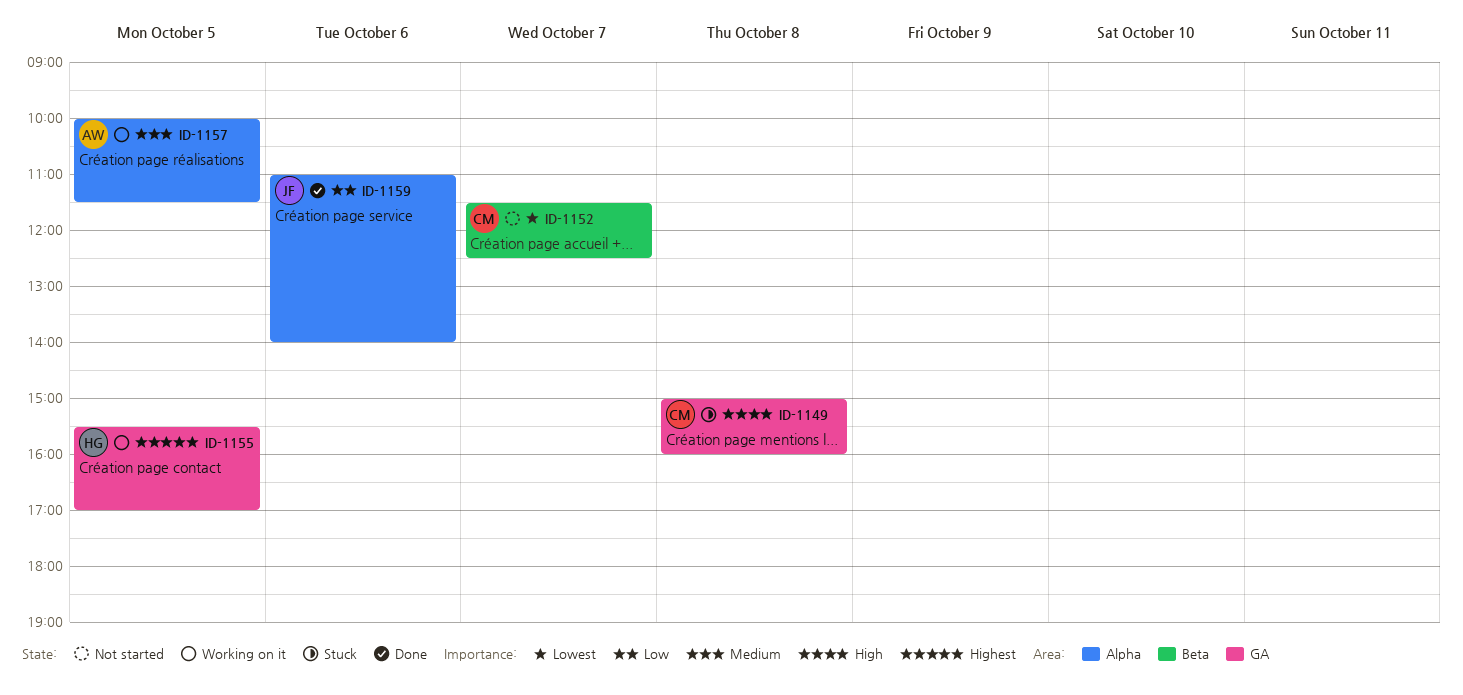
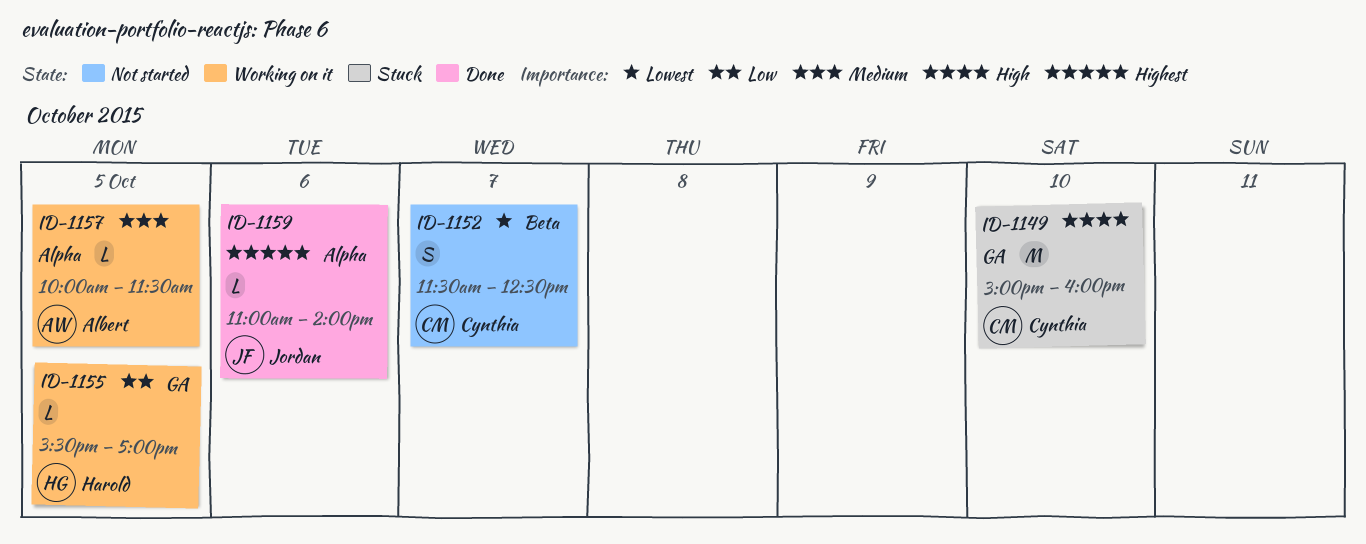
ID-1149, day: Oct 8 -> Oct 10
ID-1155, priority: Highest -> Low
ID-1159, priority: Low -> Highest

